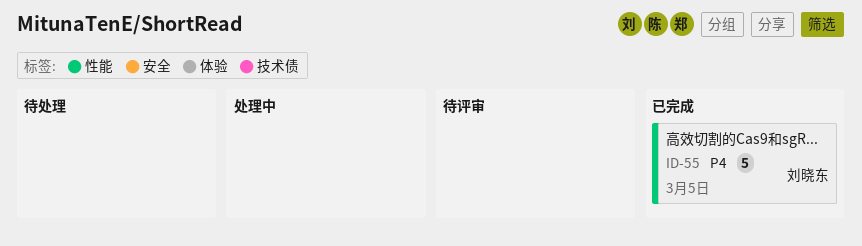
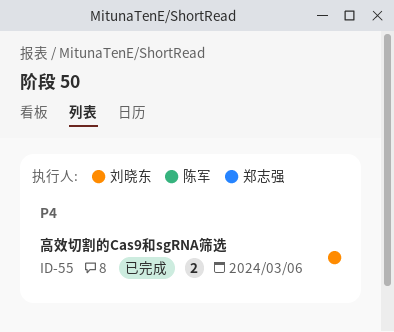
ID-55, estimate: 5 -> 2
ID-55, due: Mar 5 -> Mar 6

